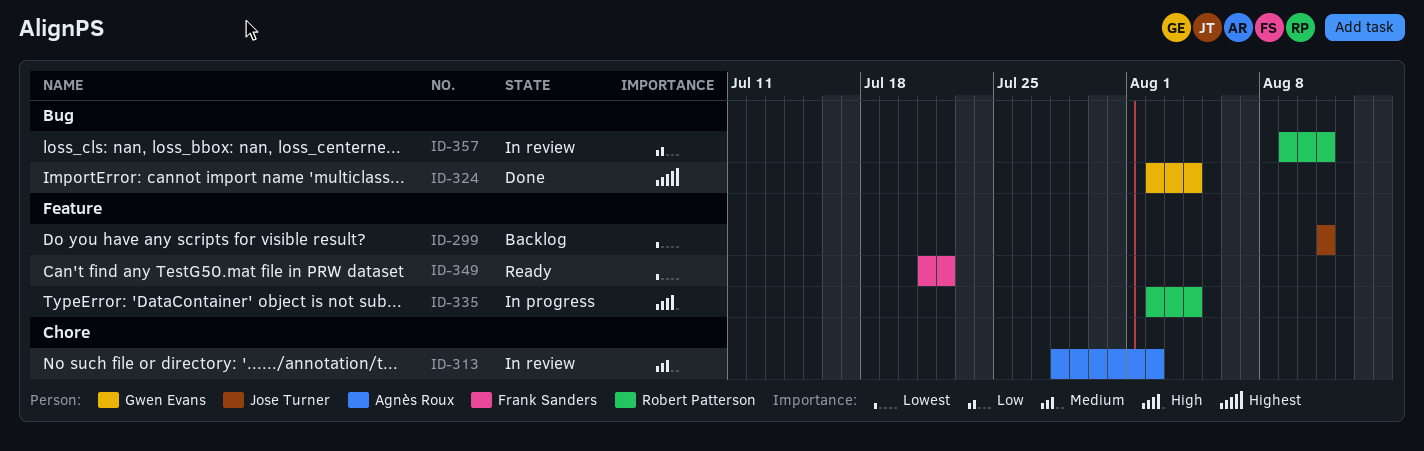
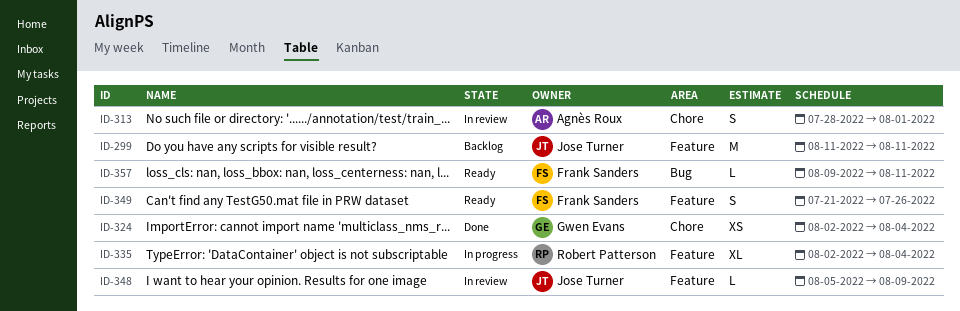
ID-313, due: Aug 2 -> Aug 1
ID-324, label: Bug -> Chore
ID-348: none -> present
ID-349, due: Jul 22 -> Jul 26
ID-357, status: In review -> Ready
ID-357, owner: Robert Patterson -> Frank Sanders

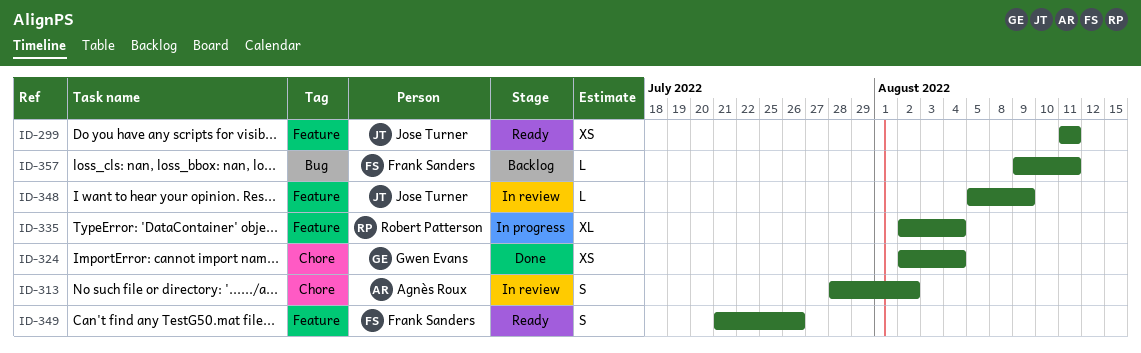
ID-299, status: Backlog -> Ready
ID-299, estimate: M -> XS
ID-313, due: Aug 1 -> Aug 2
ID-357, status: Ready -> Backlog

